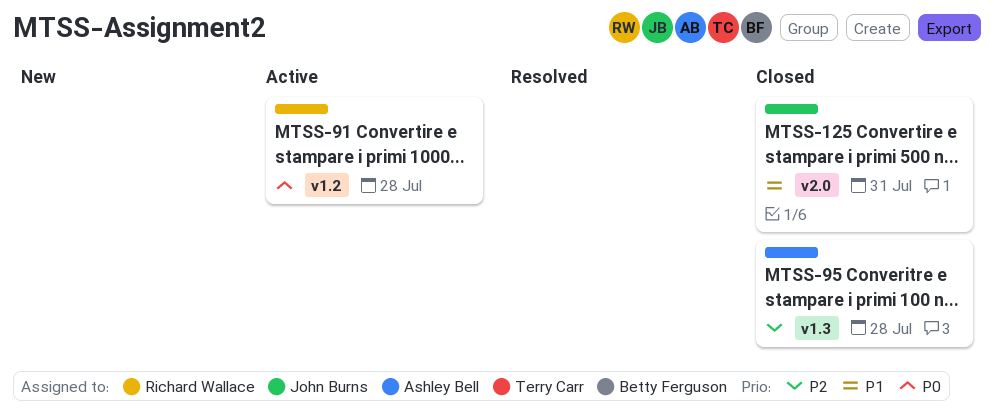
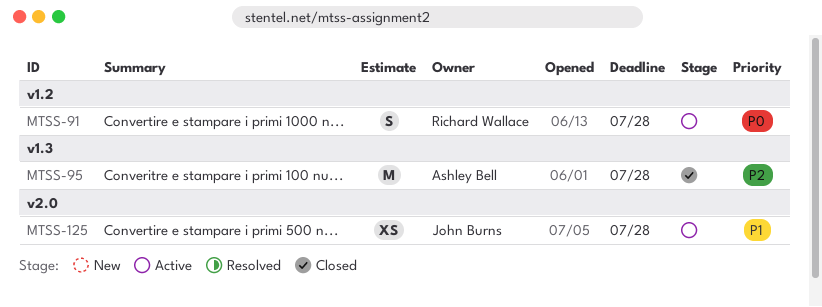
MTSS-125, status: Closed -> Active
MTSS-125, due: Jul 31 -> Jul 28

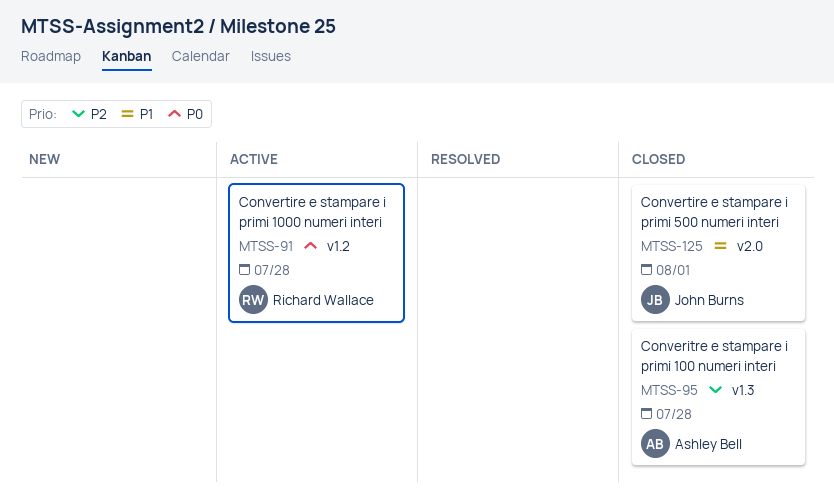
MTSS-125, status: Active -> Closed
MTSS-125, due: Jul 28 -> Aug 1

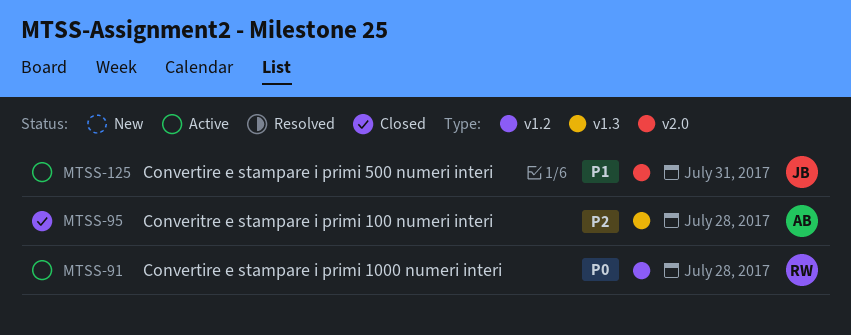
MTSS-125, status: Closed -> Active
MTSS-125, due: Aug 1 -> Jul 31

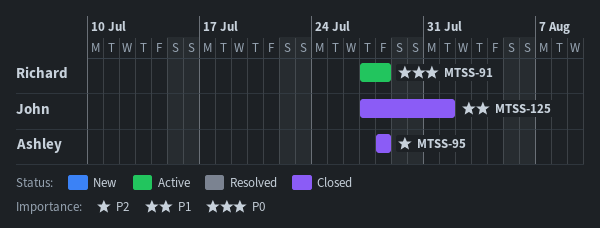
MTSS-125, status: Active -> Closed
MTSS-125, due: Jul 31 -> Aug 1

